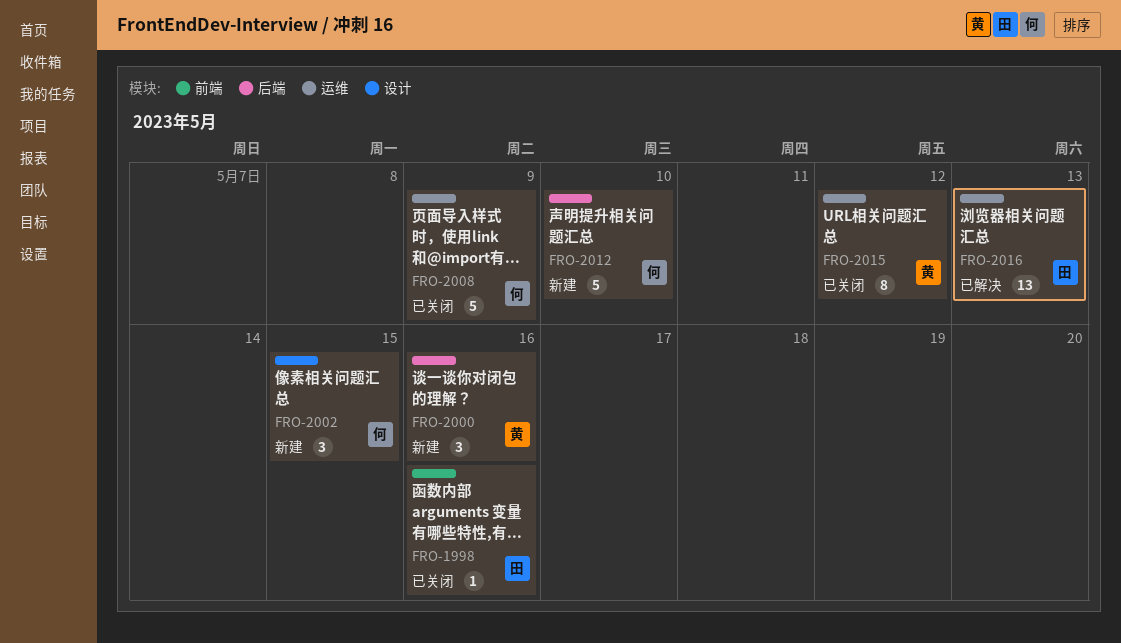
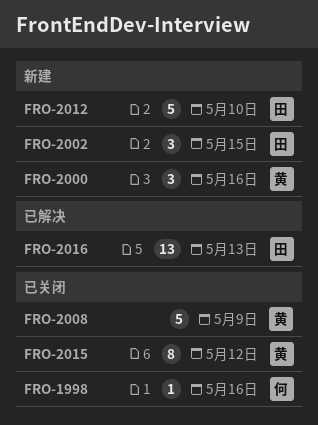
FRO-1998, owner: 田 -> 何
FRO-2002, owner: 何 -> 田
FRO-2008, owner: 何 -> 黄
FRO-2012, owner: 何 -> 田

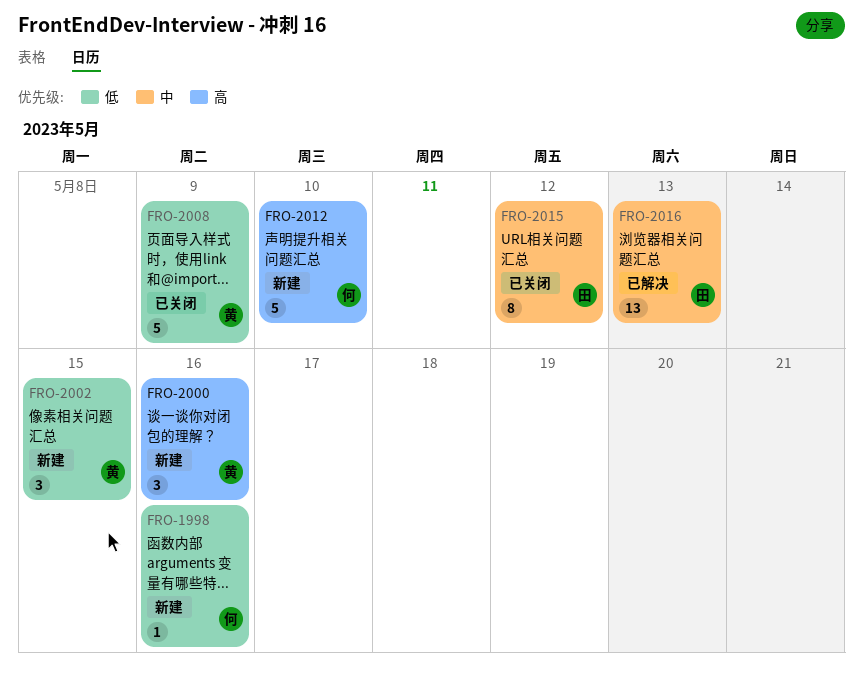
FRO-1998, status: 已关闭 -> 新建
FRO-2002, owner: 田 -> 黄
FRO-2012, owner: 田 -> 何
FRO-2015, owner: 黄 -> 田

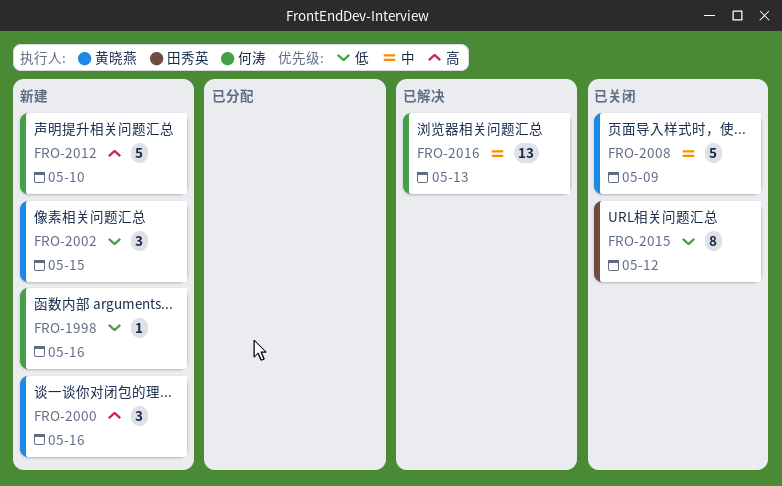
FRO-2008, priority: 低 -> 中
FRO-2015, priority: 中 -> 低
FRO-2016, owner: 田秀英 -> 何涛

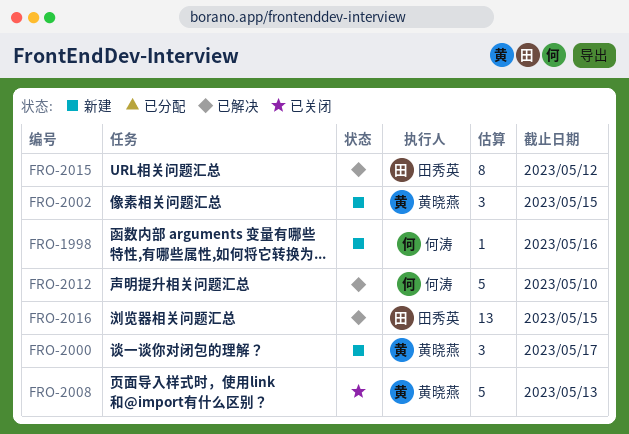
FRO-2000, due: May 16 -> May 17
FRO-2008, due: May 9 -> May 13
FRO-2012, status: 新建 -> 已解决
FRO-2015, status: 已关闭 -> 已解决
FRO-2016, owner: 何涛 -> 田秀英
FRO-2016, due: May 13 -> May 15

